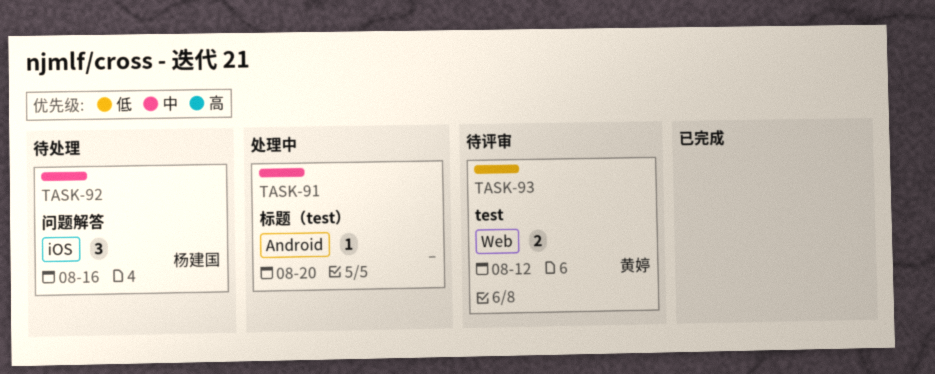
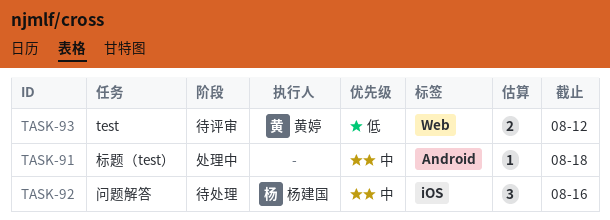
TASK-91, due: Aug 20 -> Aug 18

